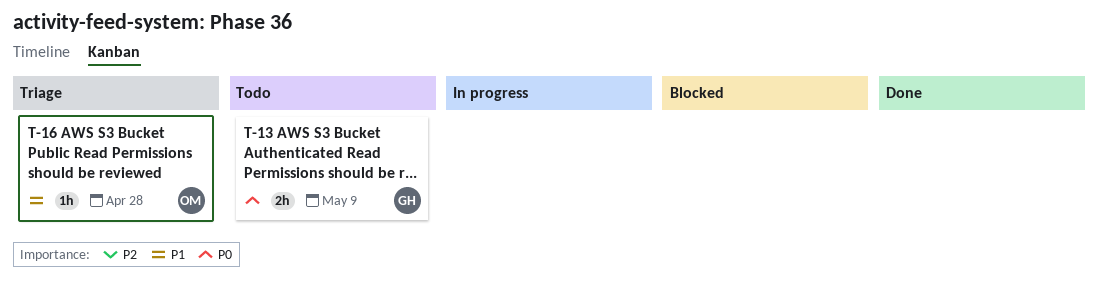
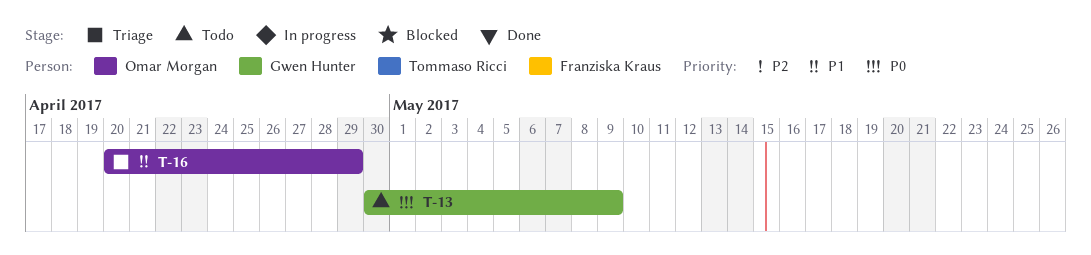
T-16, due: Apr 28 -> Apr 29

